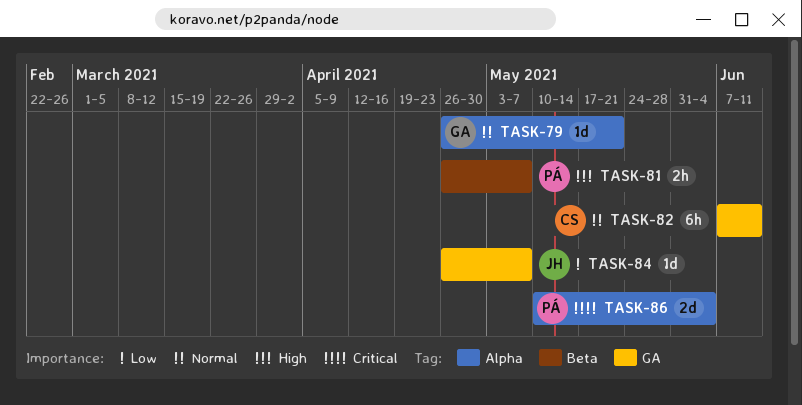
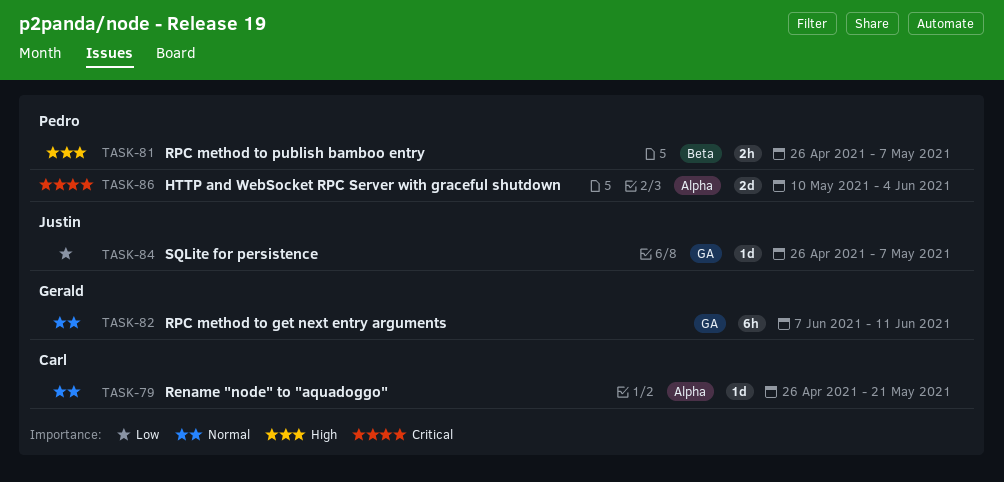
TASK-79, owner: Gerald -> Carl
TASK-82, owner: Carl -> Gerald

